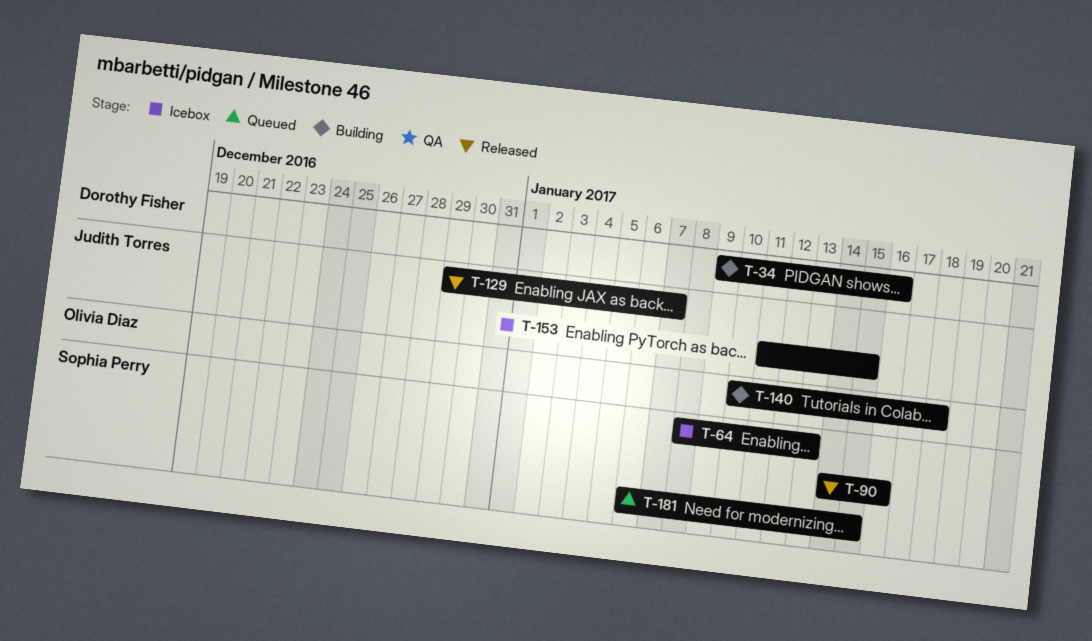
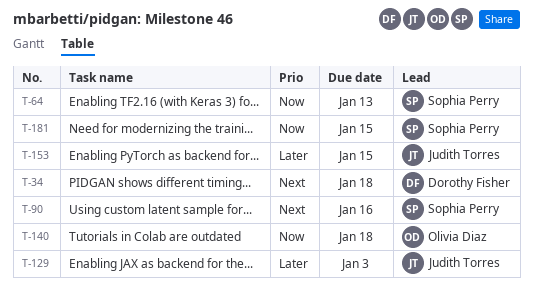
T-34, due: Jan 16 -> Jan 18
T-129, due: Jan 7 -> Jan 3

